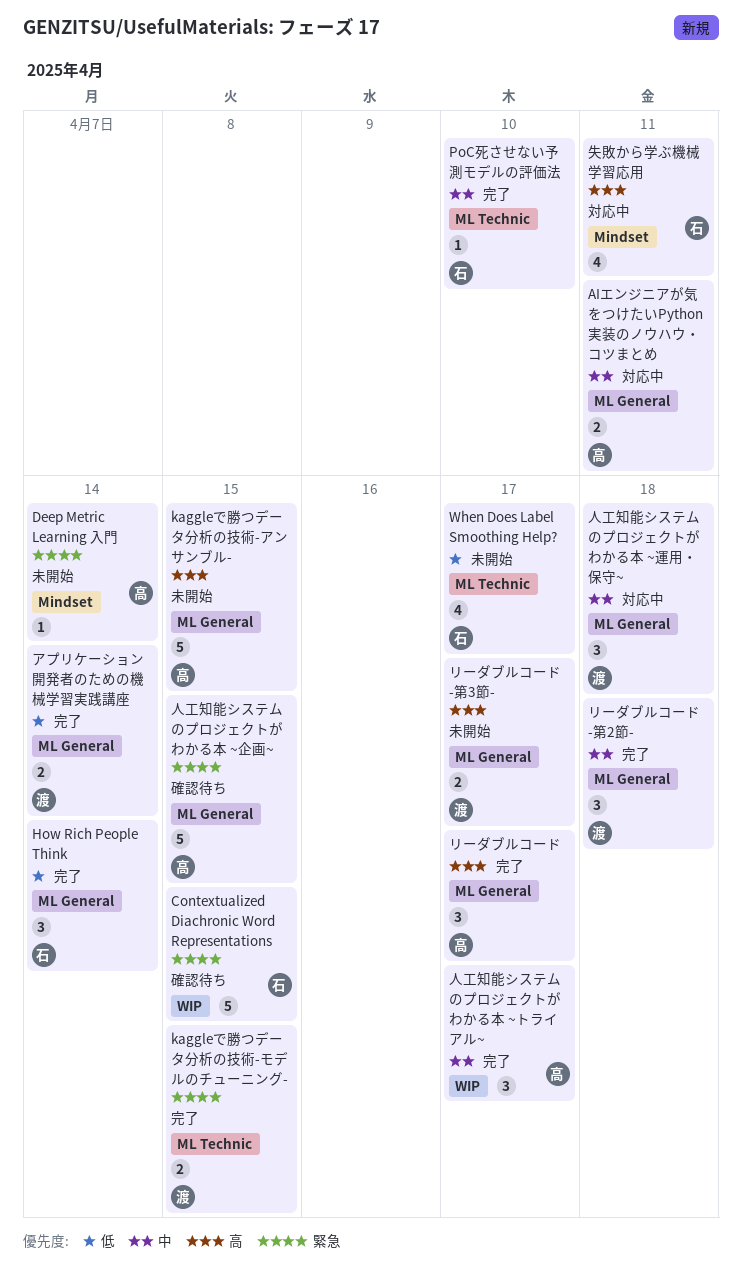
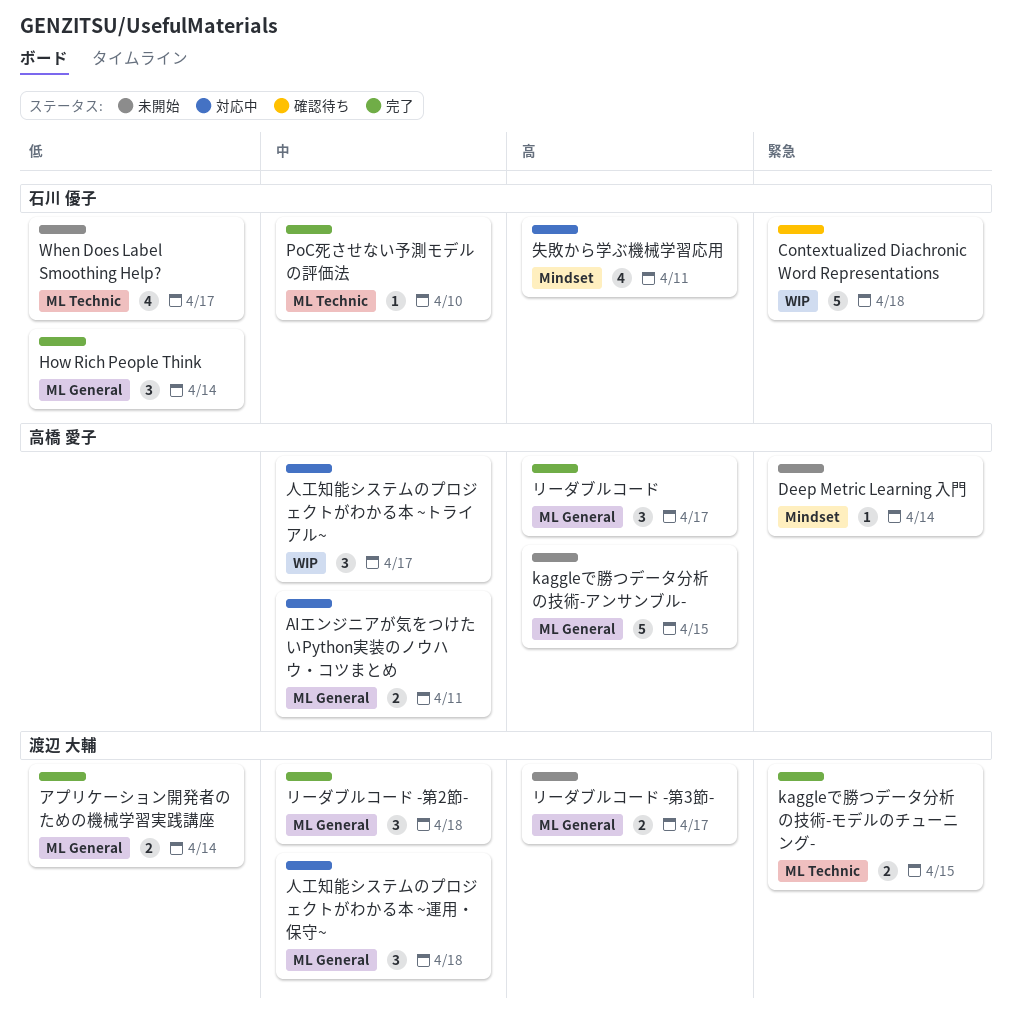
Contextualized Diachronic Word Representations, due: Apr 15 -> Apr 18
人工知能システムのプロジェクトがわかる本 ~トライアル~, status: 完了 -> 対応中
人工知能システムのプロジェクトがわかる本 ~企画~: present -> none

